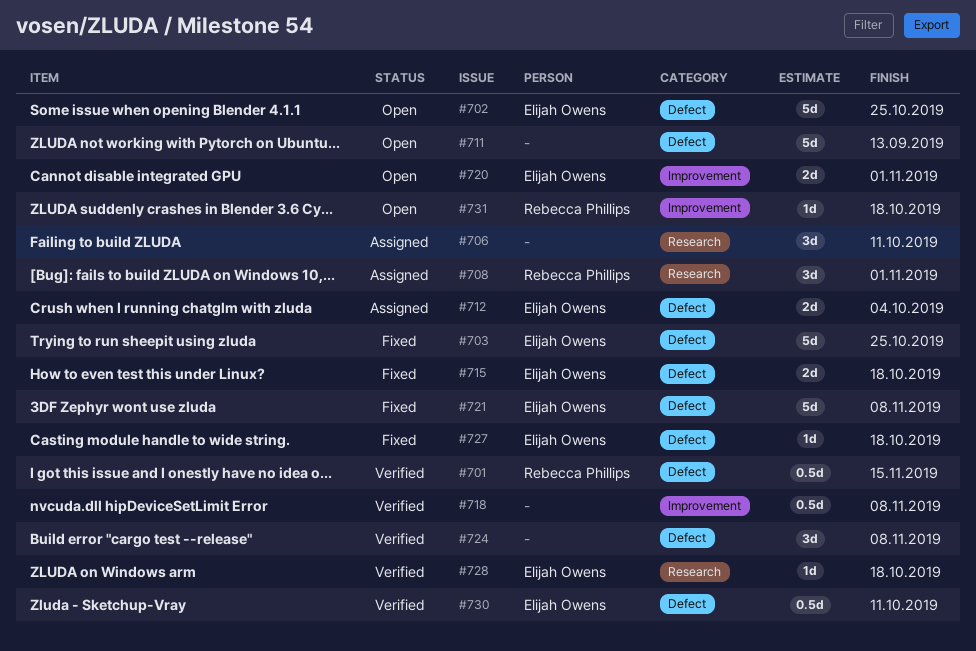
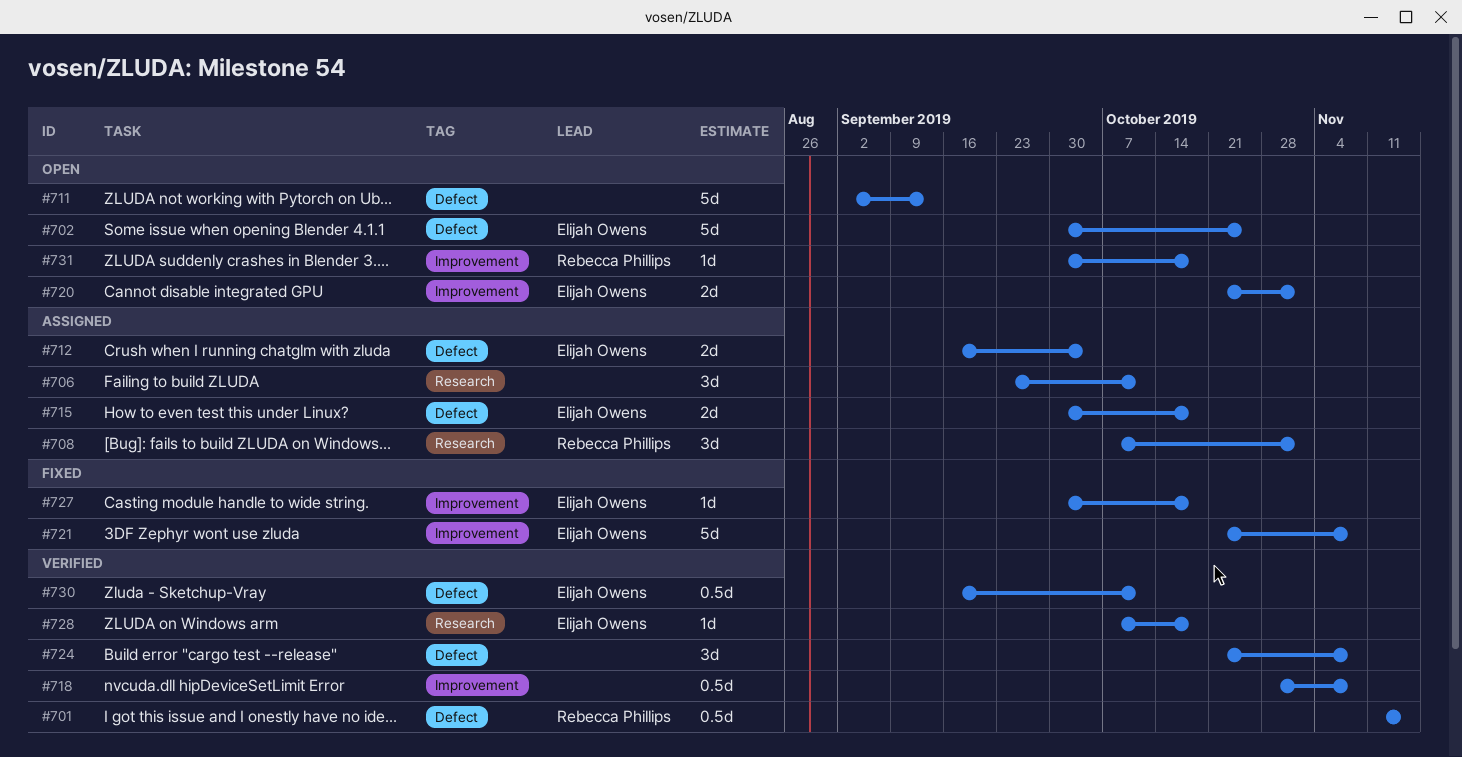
#703: present -> none
#715, status: Fixed -> Assigned
#721, label: Defect -> Improvement
#727, label: Defect -> Improvement

